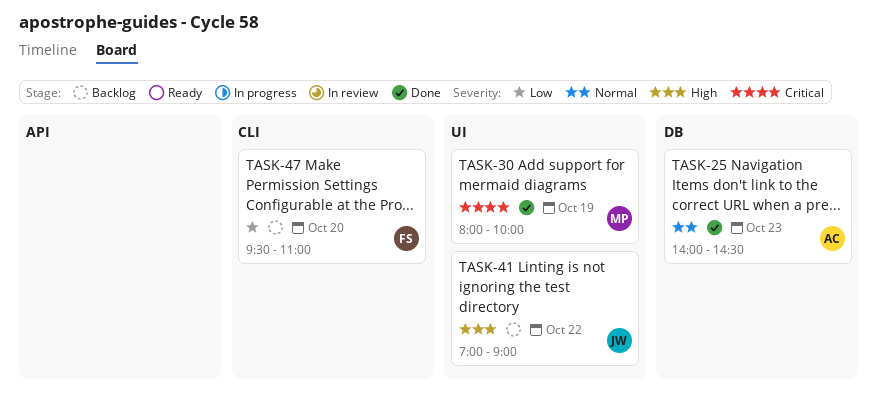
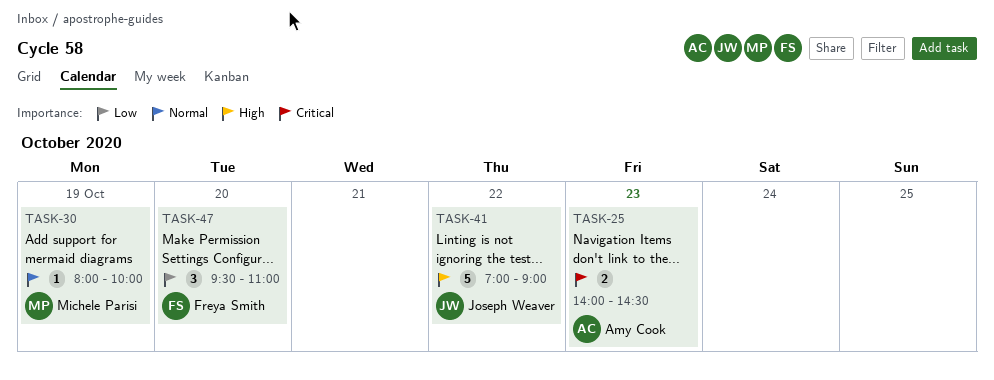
TASK-25, priority: Normal -> Critical
TASK-30, priority: Critical -> Normal

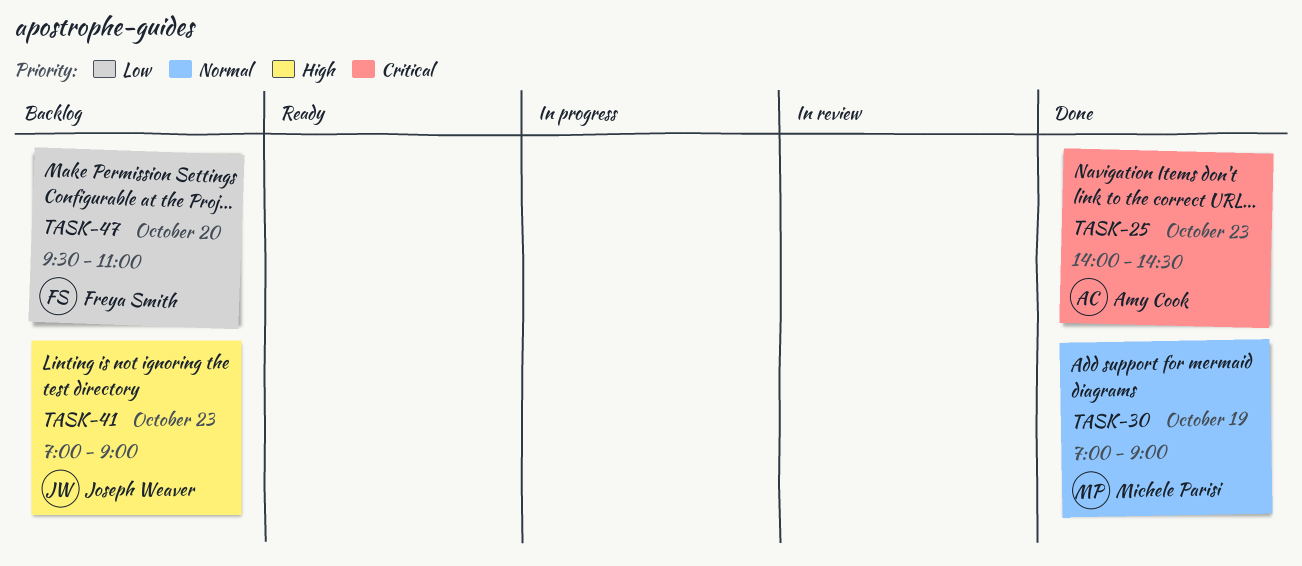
TASK-30, begins: 08:00 -> 07:00
TASK-30, ends: 10:00 -> 09:00
TASK-41, day: Oct 22 -> Oct 23

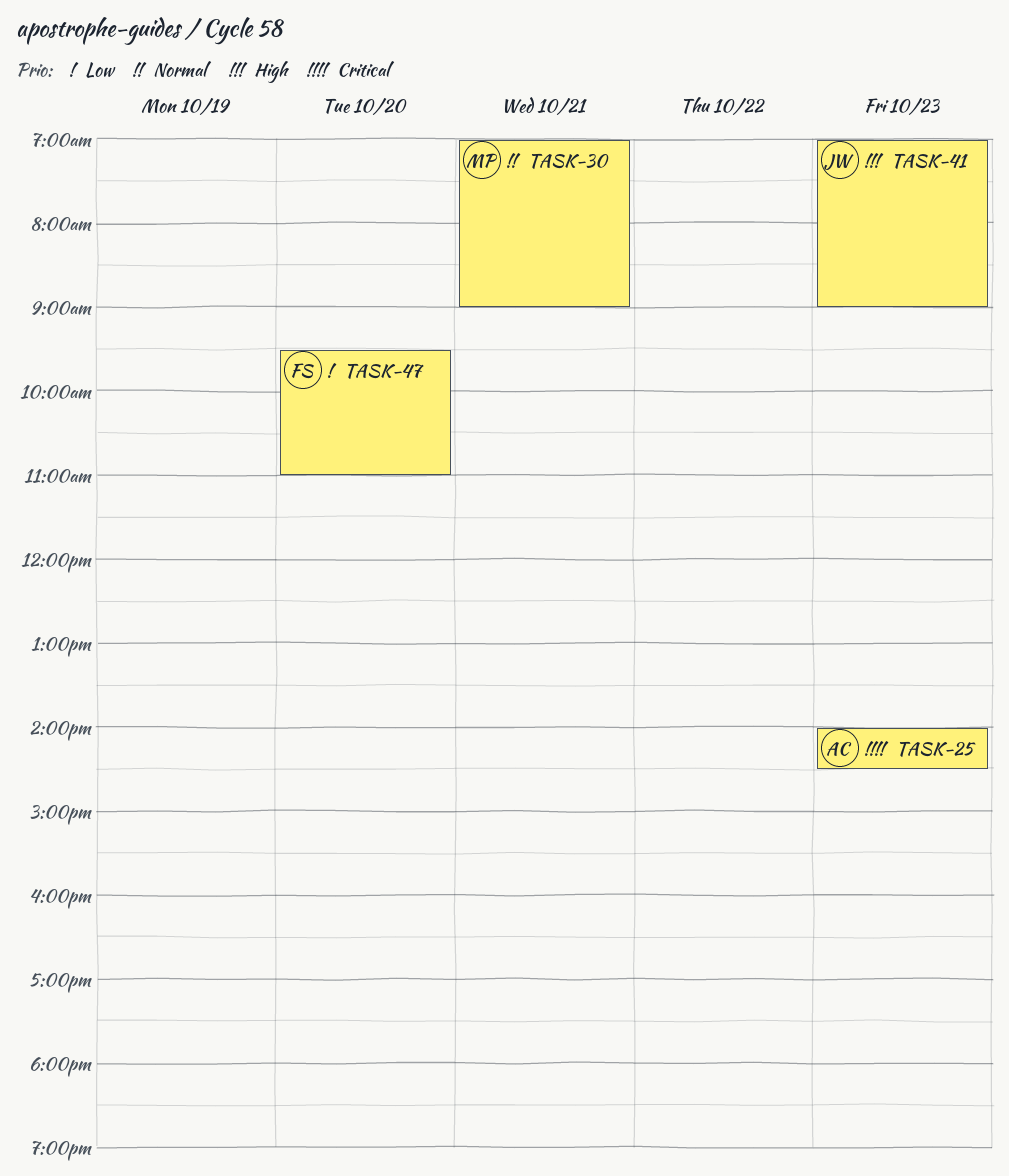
TASK-30, day: Oct 19 -> Oct 21

